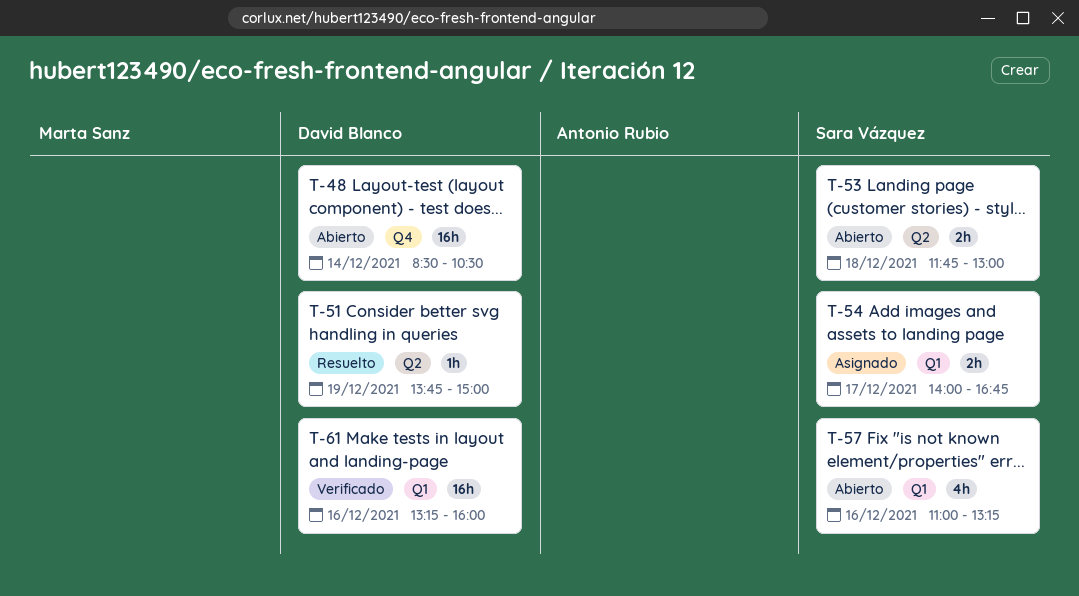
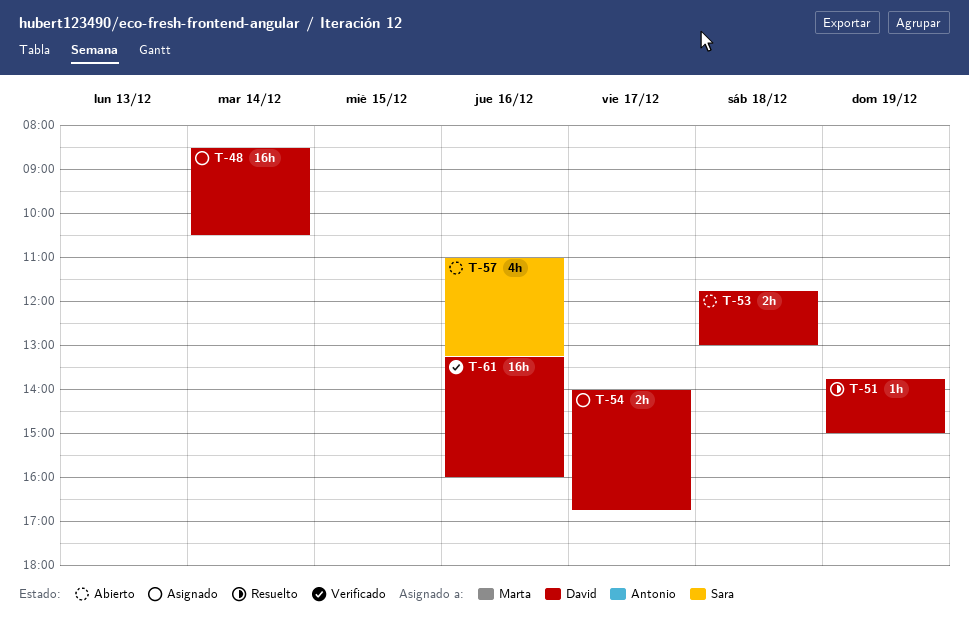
T-48, status: Abierto -> Asignado
T-53, owner: Sara Vázquez -> David Blanco
T-54, owner: Sara Vázquez -> David Blanco

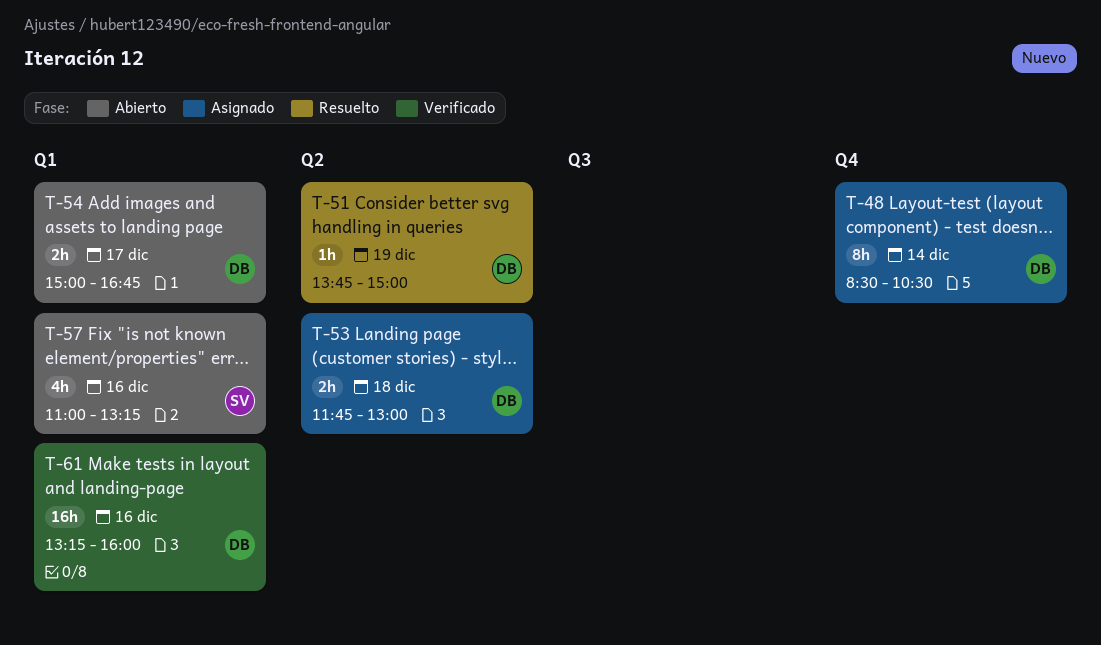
T-48, estimate: 16h -> 8h
T-53, status: Abierto -> Asignado
T-54, status: Asignado -> Abierto
T-54, begins: 14:00 -> 15:00

